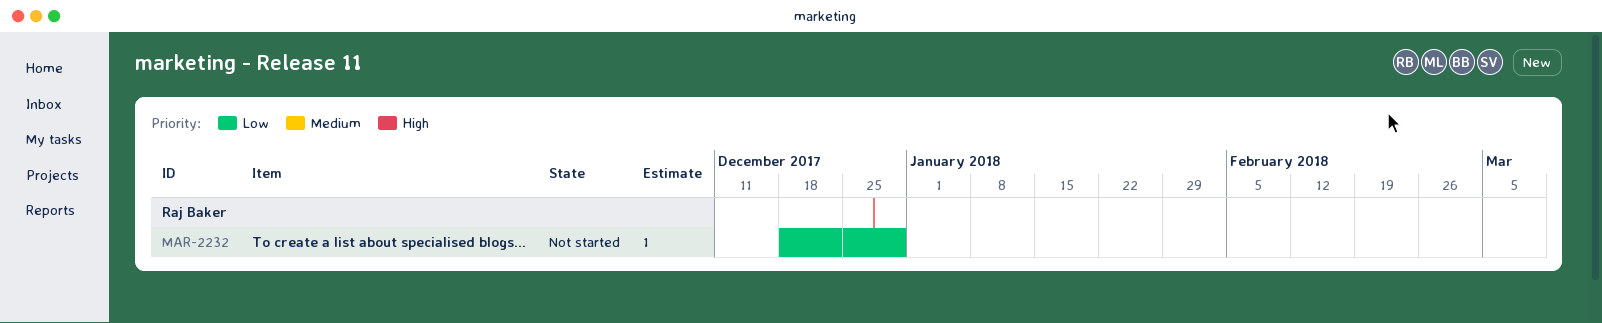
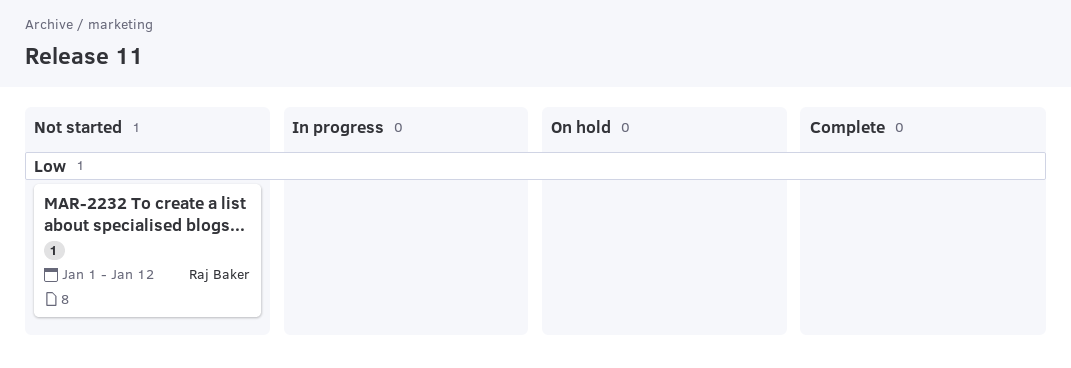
MAR-2232, start: Dec 18 -> Jan 1
MAR-2232, due: Dec 29 -> Jan 12

